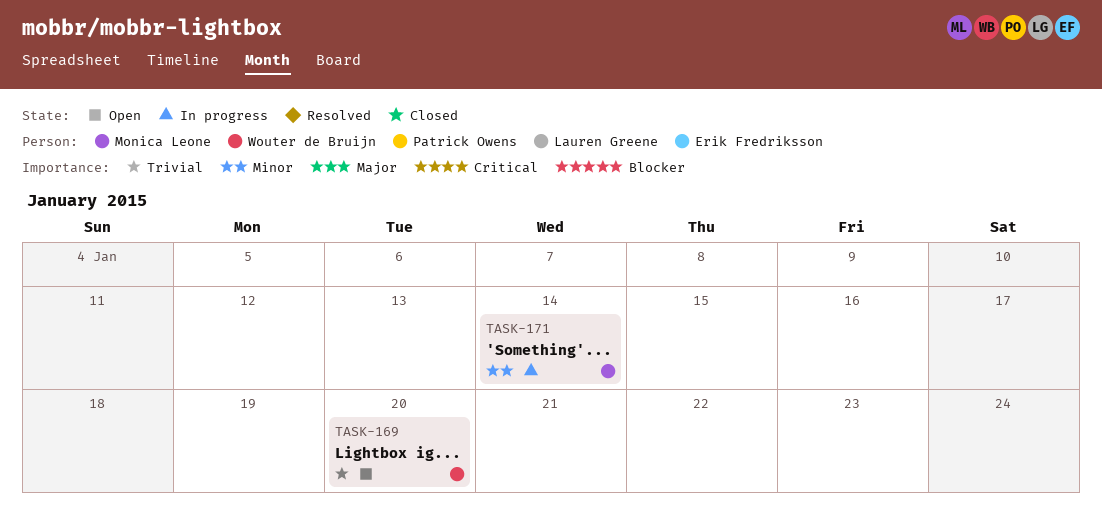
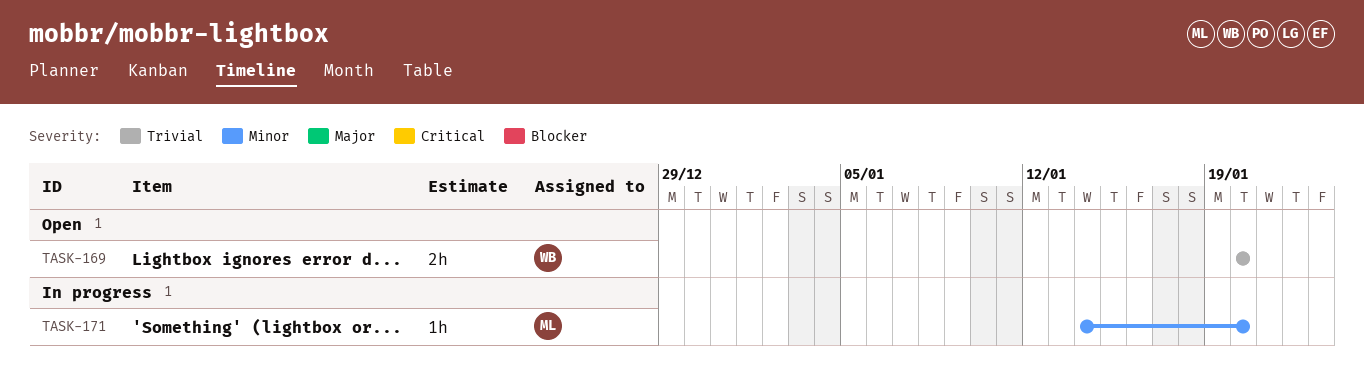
TASK-171, due: Jan 14 -> Jan 20

